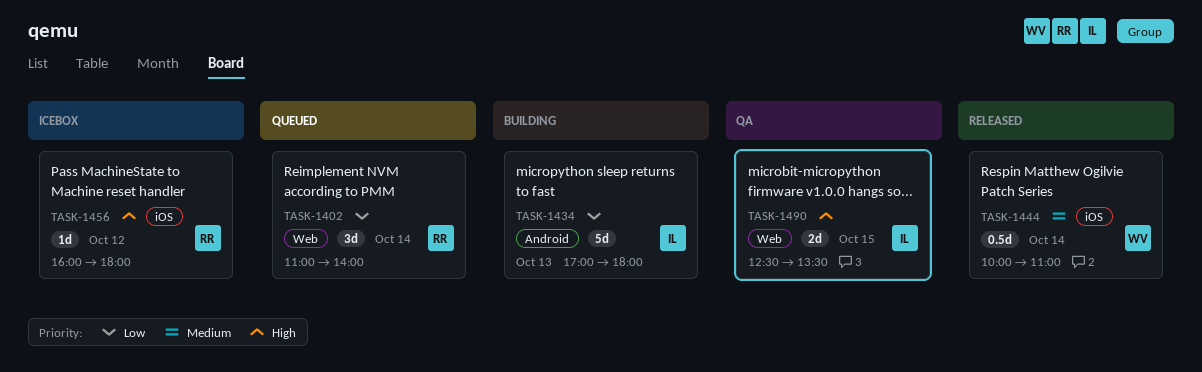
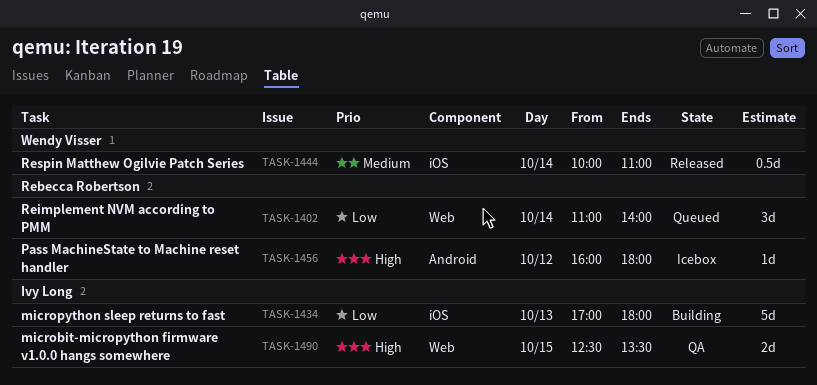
TASK-1434, label: Android -> iOS
TASK-1456, label: iOS -> Android

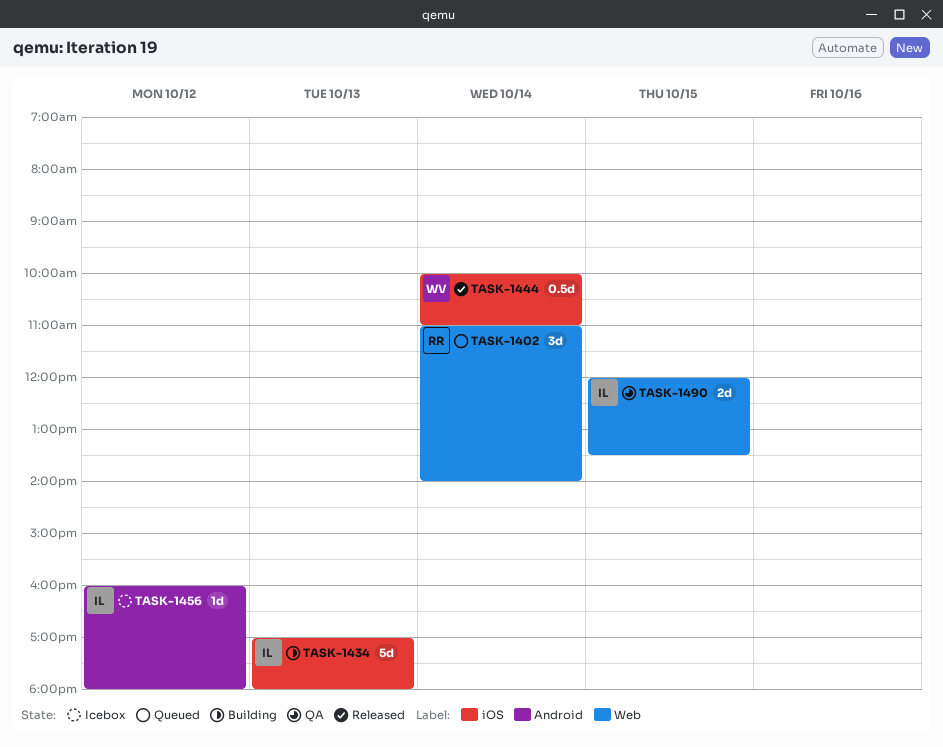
TASK-1456, owner: Rebecca Robertson -> Ivy Long
TASK-1490, begins: 12:30 -> 12:00

